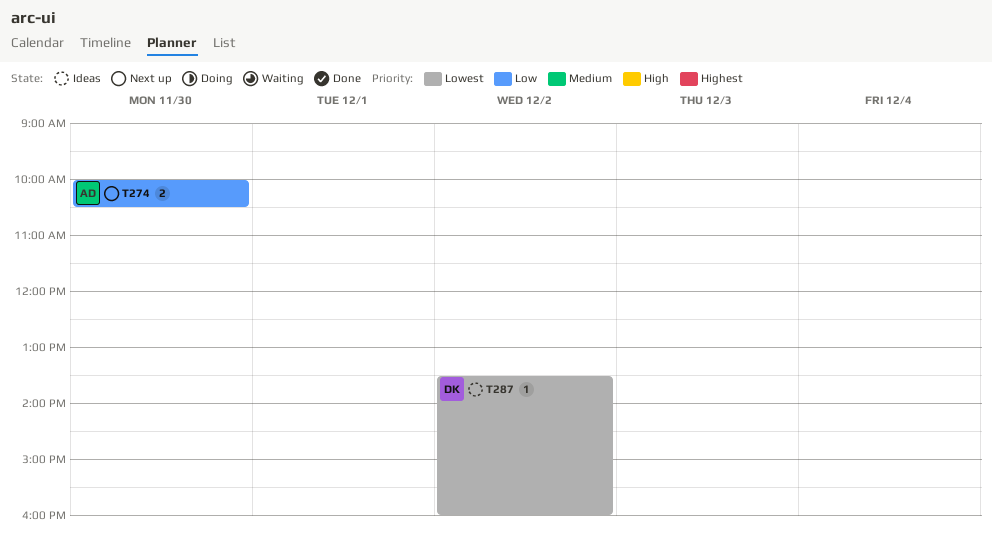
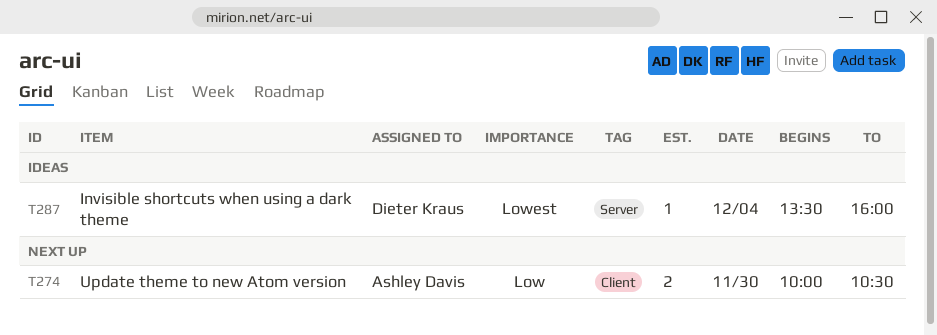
T287, day: Dec 2 -> Dec 4

